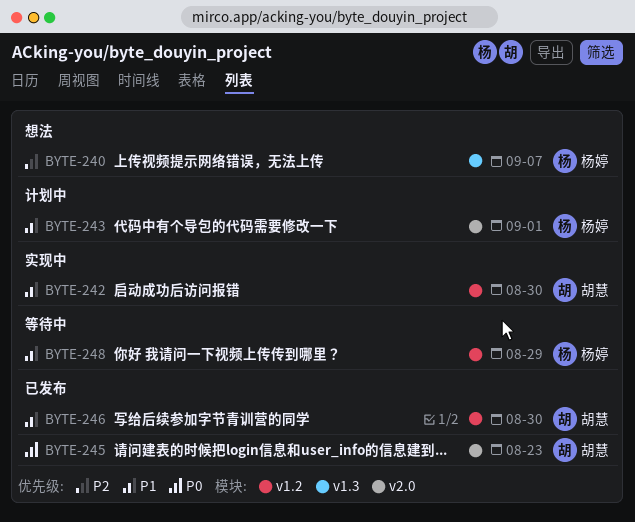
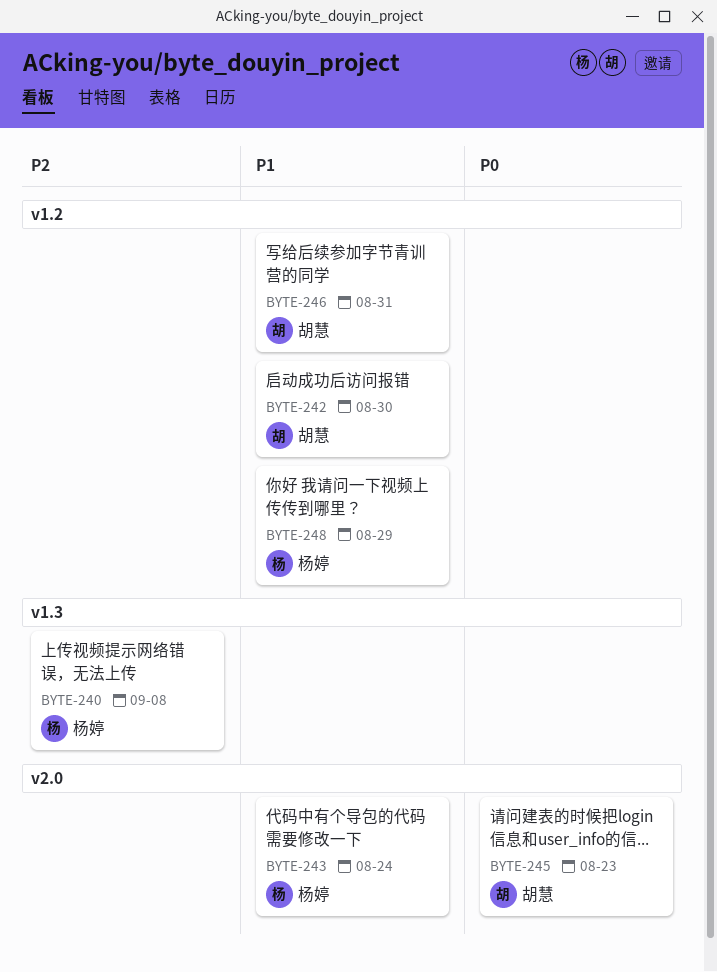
BYTE-240, due: Sep 7 -> Sep 8
BYTE-243, due: Sep 1 -> Aug 24
BYTE-246, due: Aug 30 -> Aug 31

